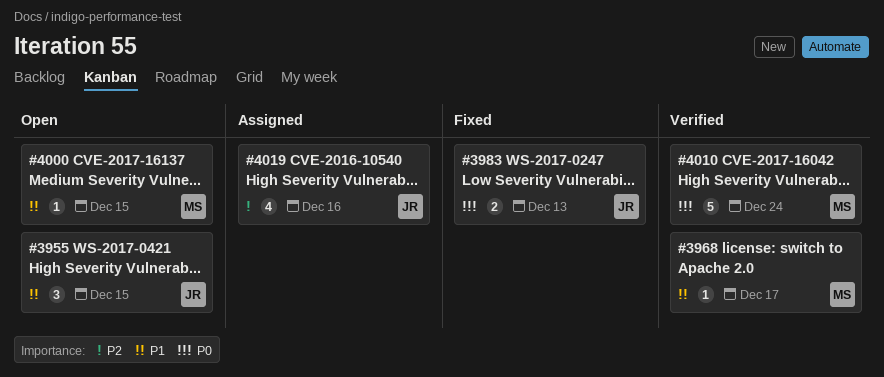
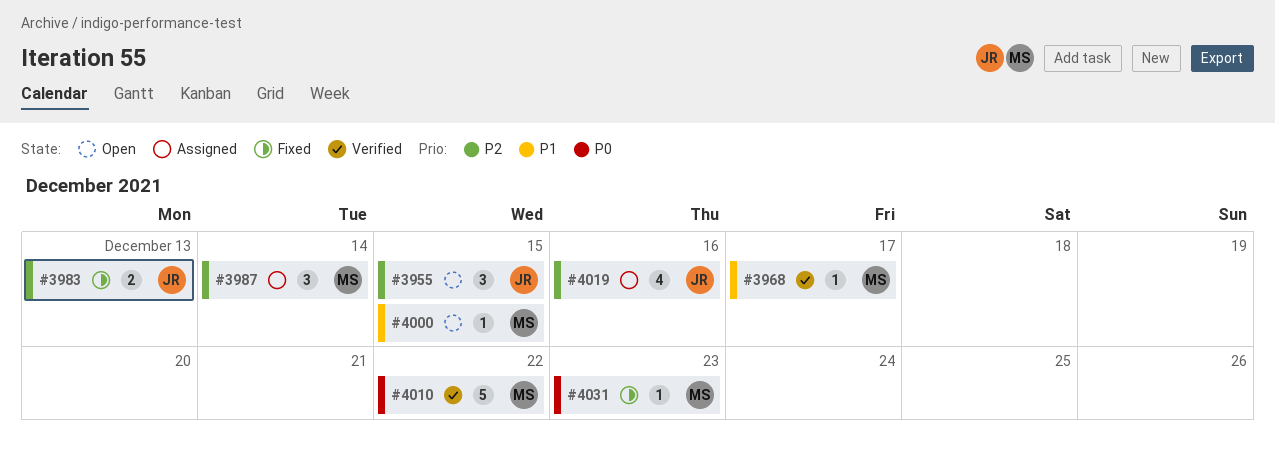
#3955, priority: P1 -> P2
#3983, priority: P0 -> P2
#3987: none -> present
#4010, due: Dec 24 -> Dec 22
#4031: none -> present

